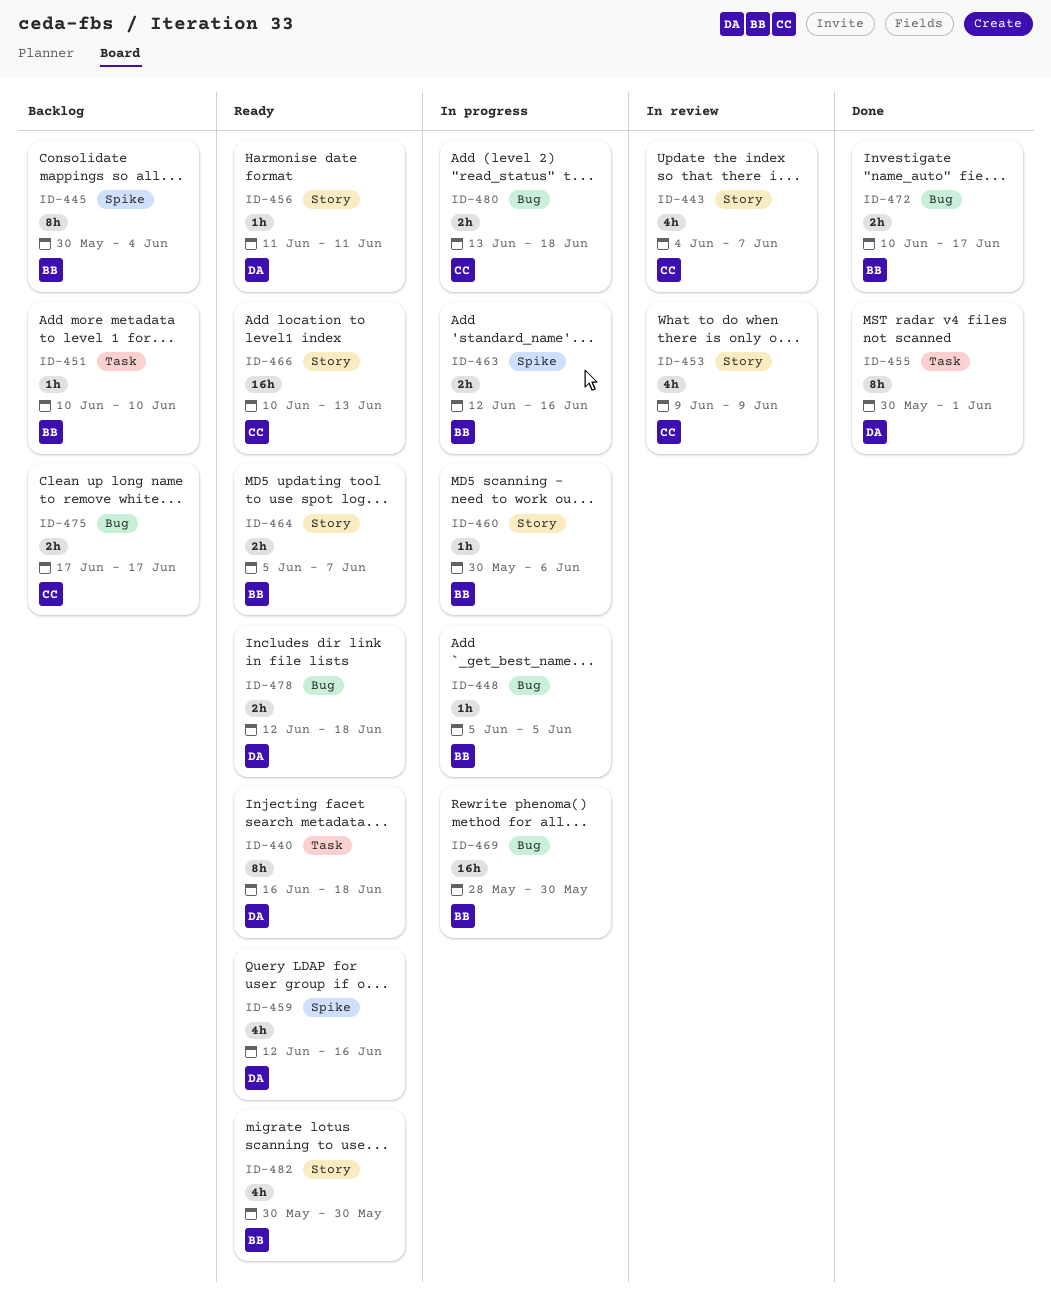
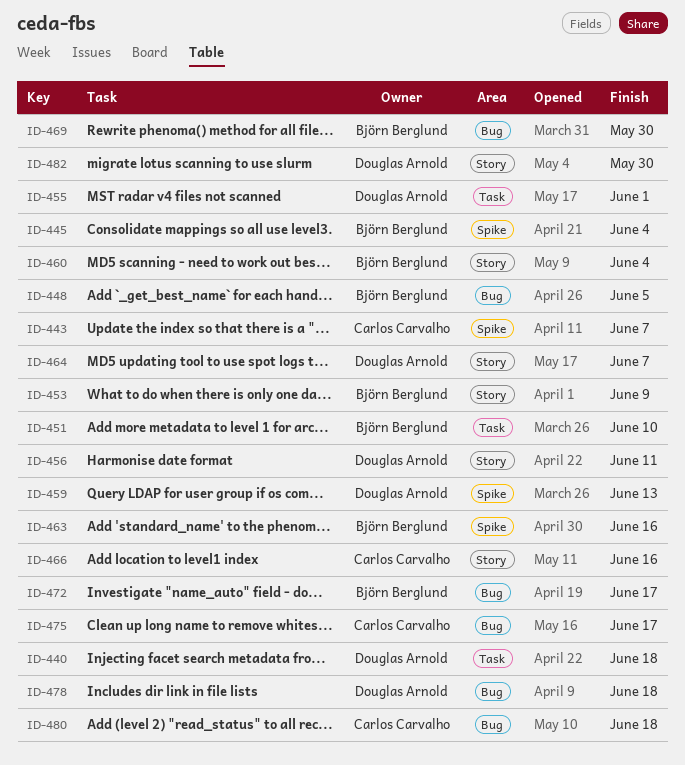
ID-443, label: Story -> Spike
ID-453, owner: Carlos Carvalho -> Björn Berglund
ID-459, due: Jun 16 -> Jun 13
ID-460, due: Jun 6 -> Jun 4
ID-464, owner: Björn Berglund -> Douglas Arnold
ID-466, due: Jun 13 -> Jun 16
ID-482, owner: Björn Berglund -> Douglas Arnold

